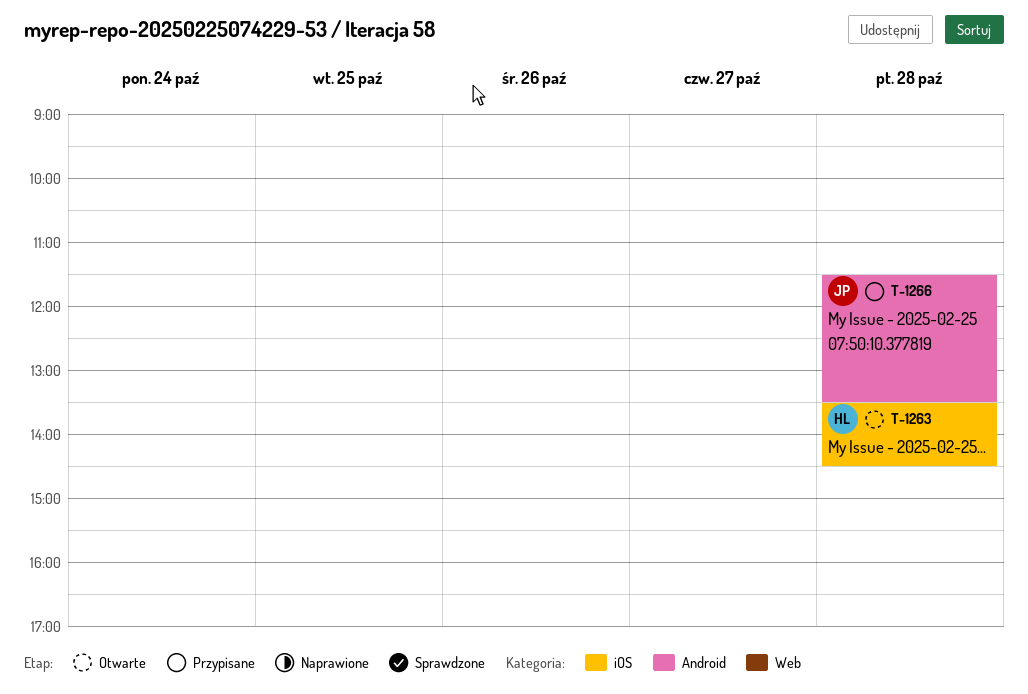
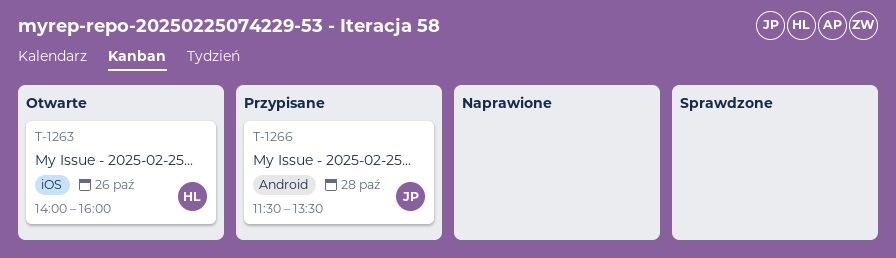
T-1263, day: Oct 28 -> Oct 26
T-1263, begins: 13:30 -> 14:00
T-1263, ends: 14:30 -> 16:00

